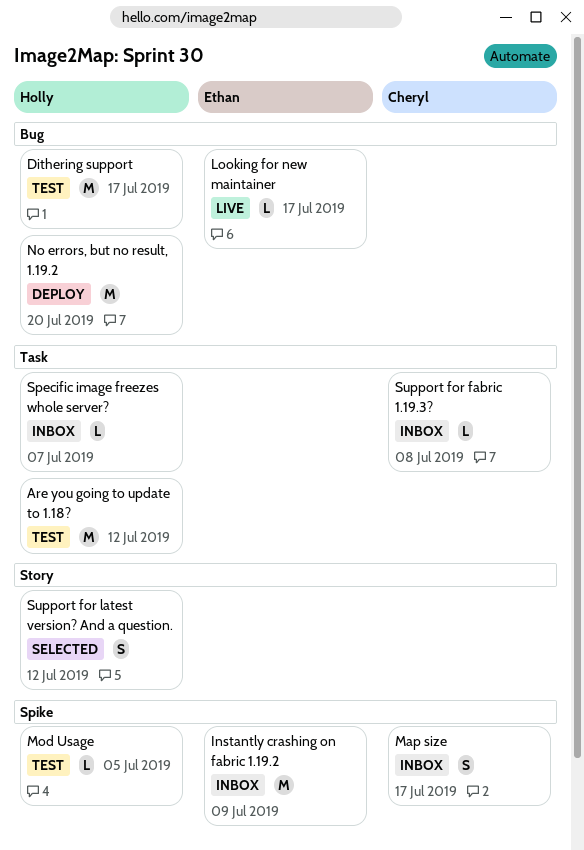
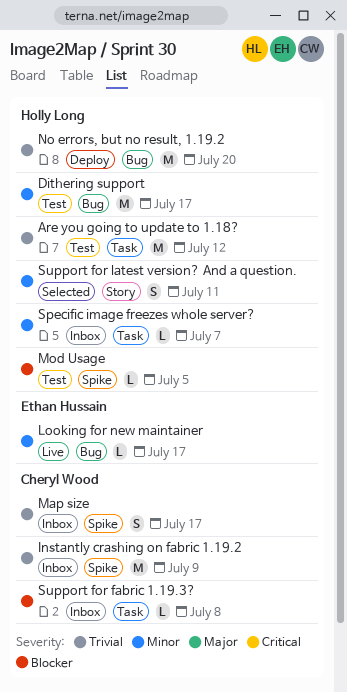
Instantly crashing on fabric 1.19.2, owner: Ethan Hussain -> Cheryl Wood
Support for latest version? And a question., due: Jul 12 -> Jul 11

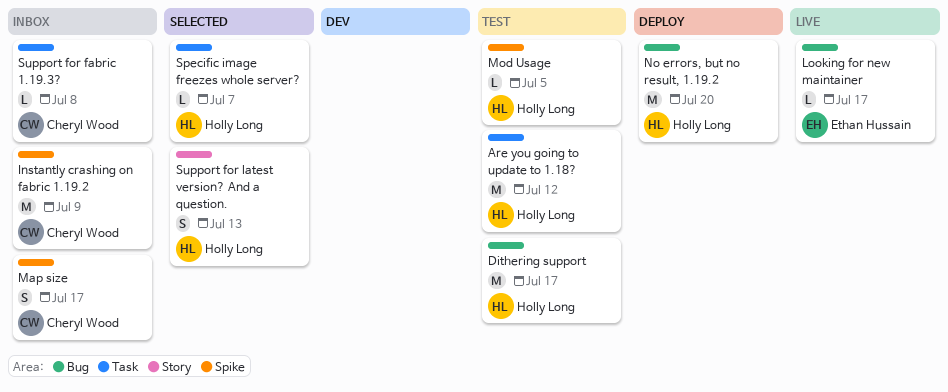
Specific image freezes whole server?, status: Inbox -> Selected
Support for latest version? And a question., due: Jul 11 -> Jul 13

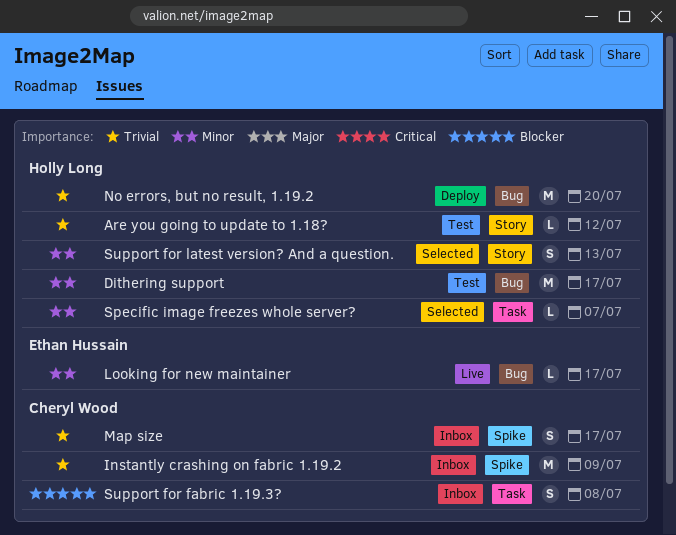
Are you going to update to 1.18?, label: Task -> Story
Are you going to update to 1.18?, estimate: M -> L
Mod Usage: present -> none
Support for fabric 1.19.3?, estimate: L -> S

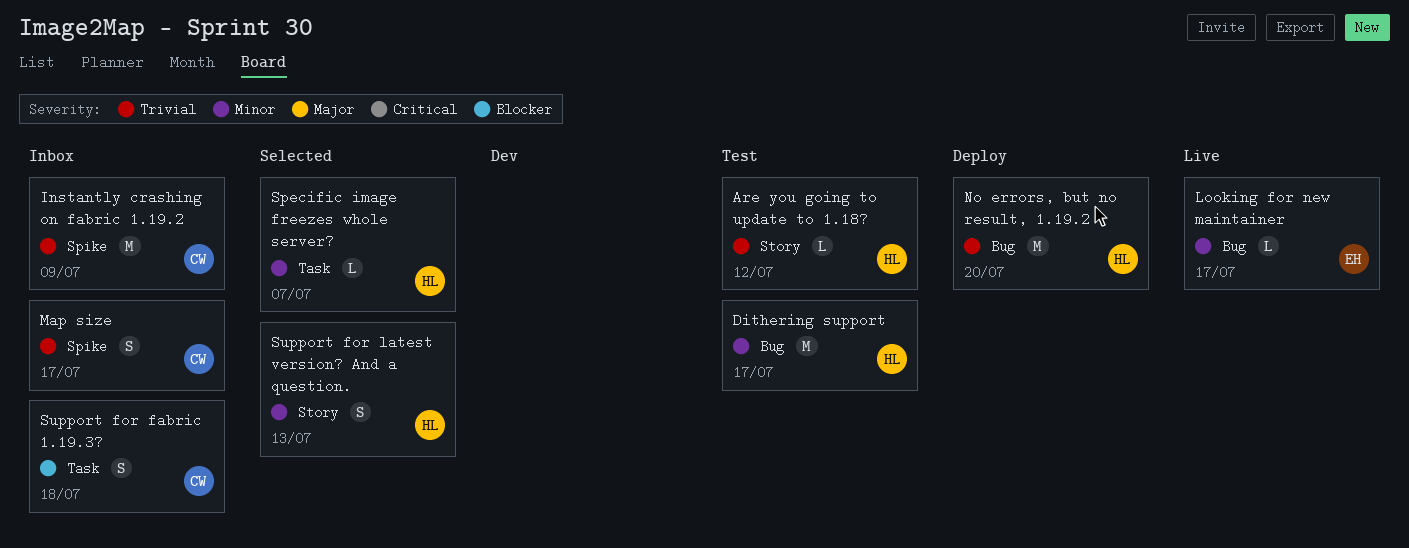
Support for fabric 1.19.3?, due: Jul 8 -> Jul 18

